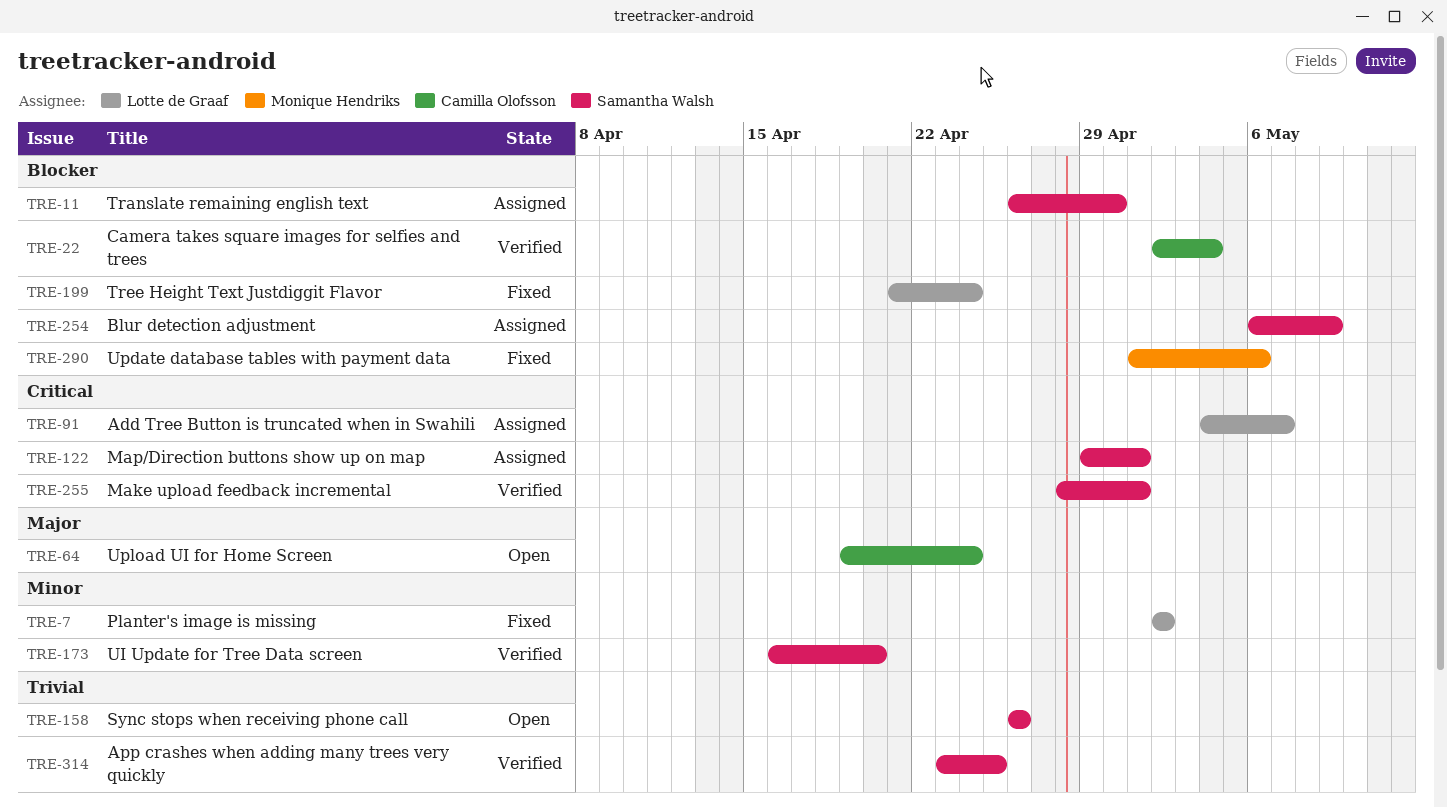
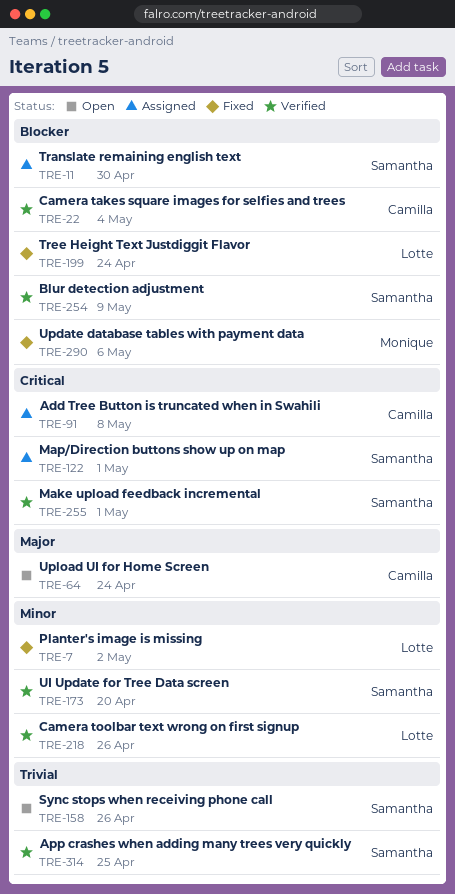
TRE-91, owner: Lotte de Graaf -> Camilla Olofsson
TRE-91, due: May 7 -> May 8
TRE-218: none -> present
TRE-254, status: Assigned -> Verified

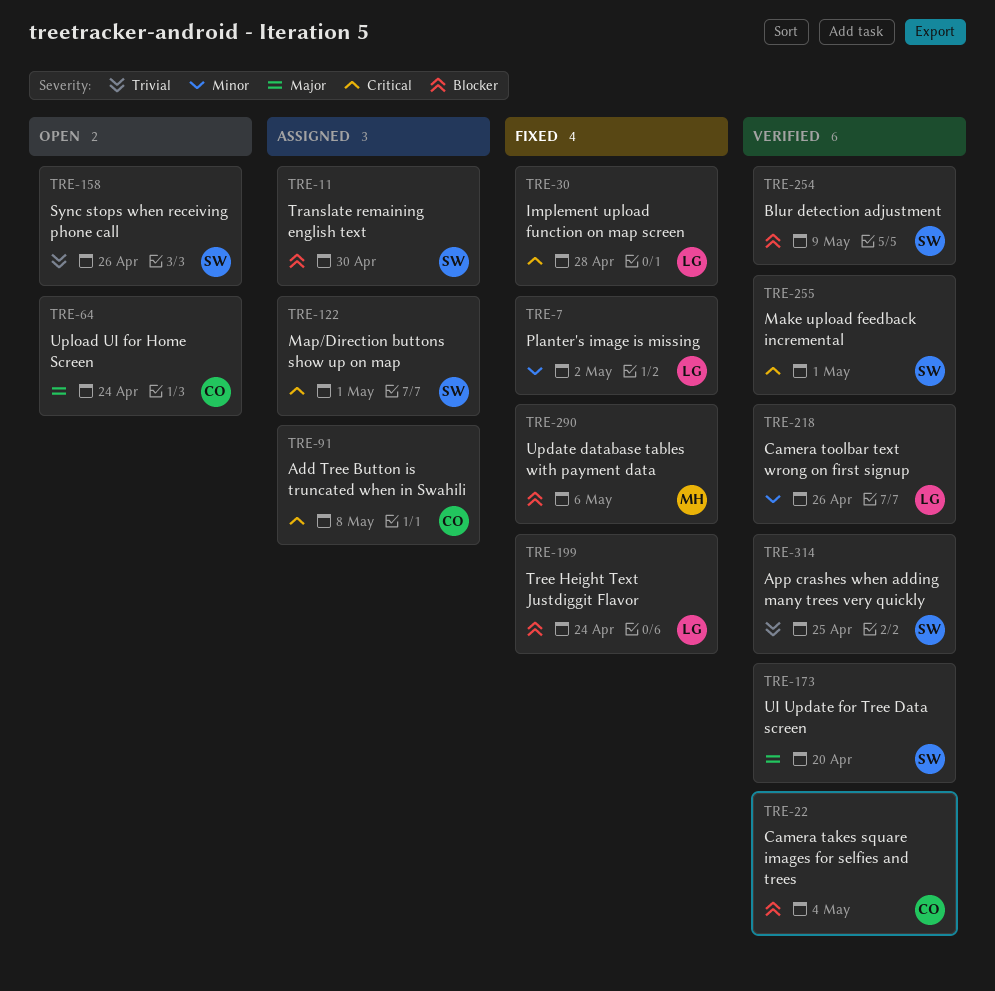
TRE-30: none -> present
TRE-173, priority: Minor -> Major

